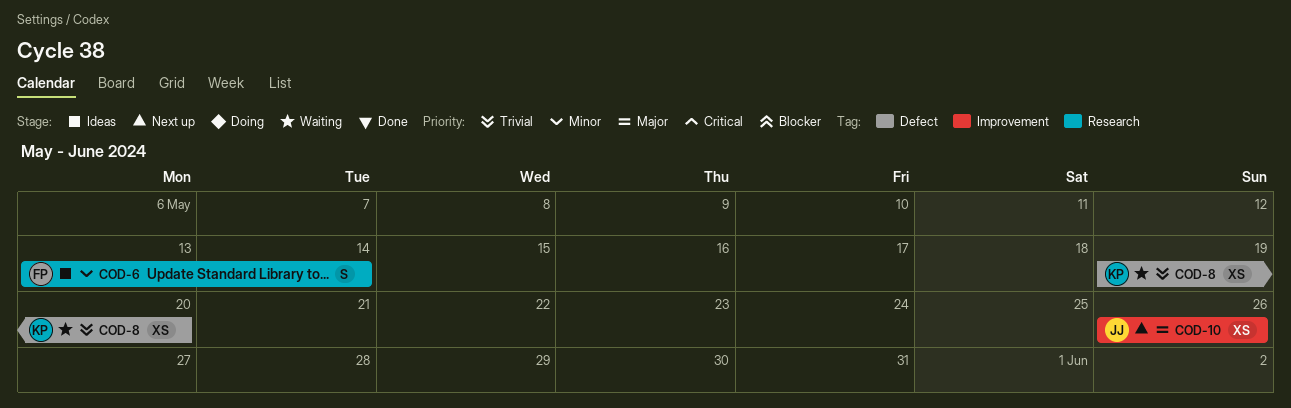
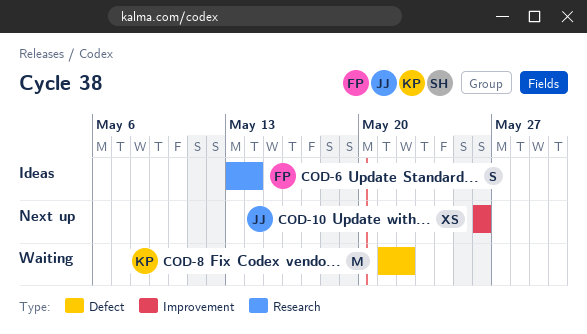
COD-8, estimate: XS -> M
COD-8, start: May 19 -> May 21
COD-8, due: May 20 -> May 22

